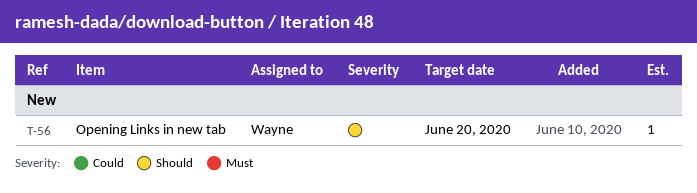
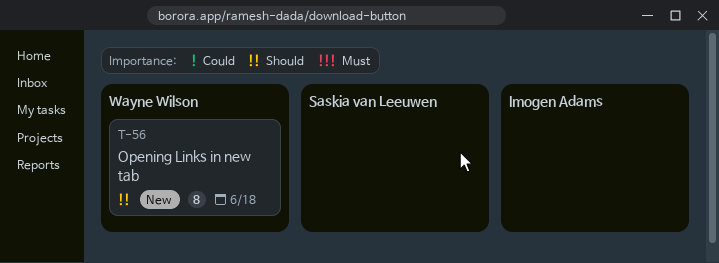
T-56, estimate: 1 -> 8
T-56, due: Jun 20 -> Jun 18

